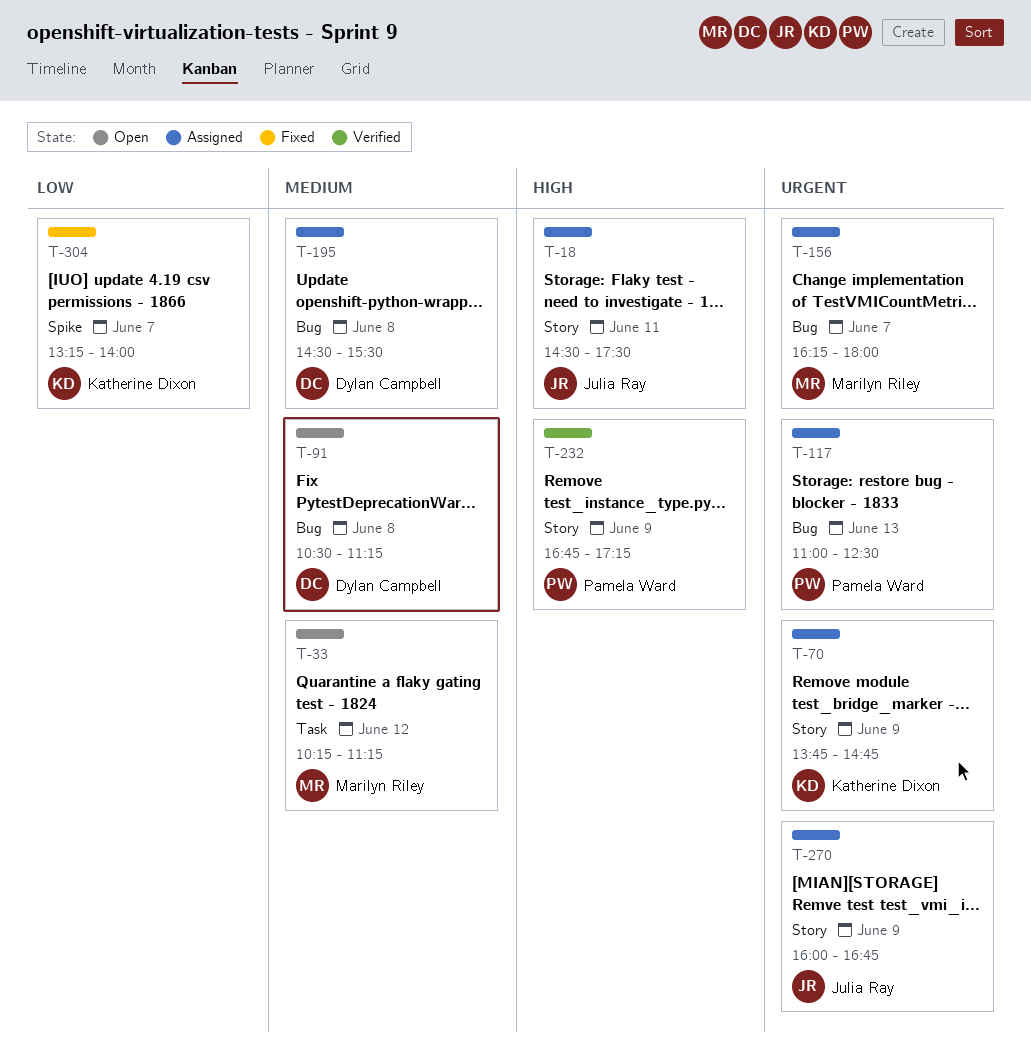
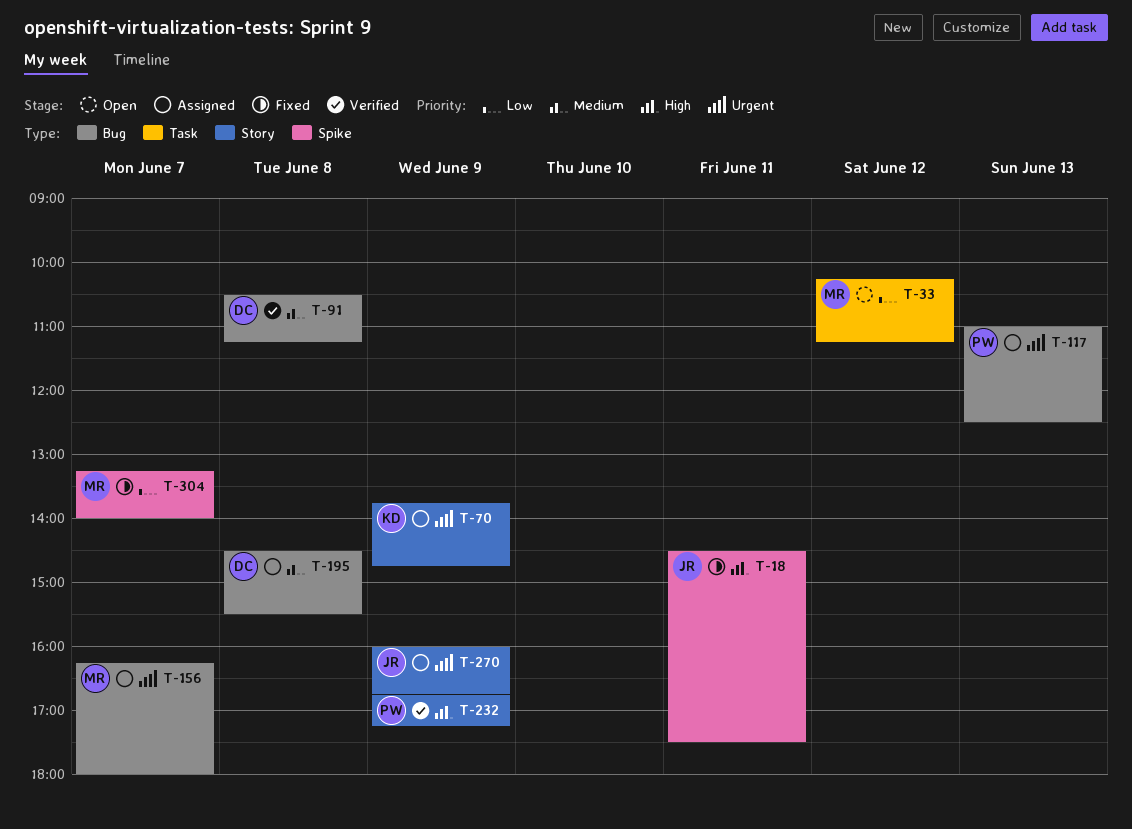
T-18, status: Assigned -> Fixed
T-18, label: Story -> Spike
T-33, priority: Medium -> Low
T-91, status: Open -> Verified
T-304, owner: Katherine Dixon -> Marilyn Riley

